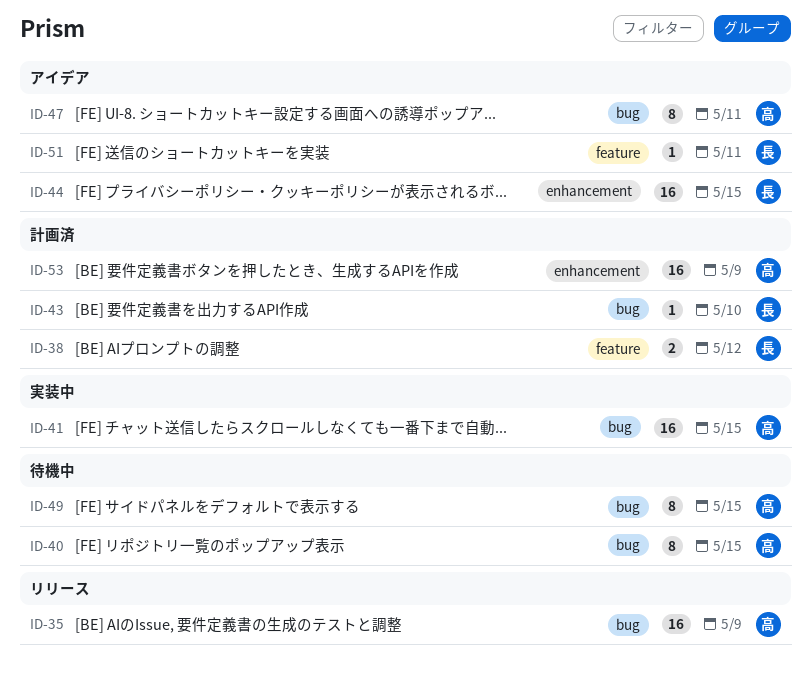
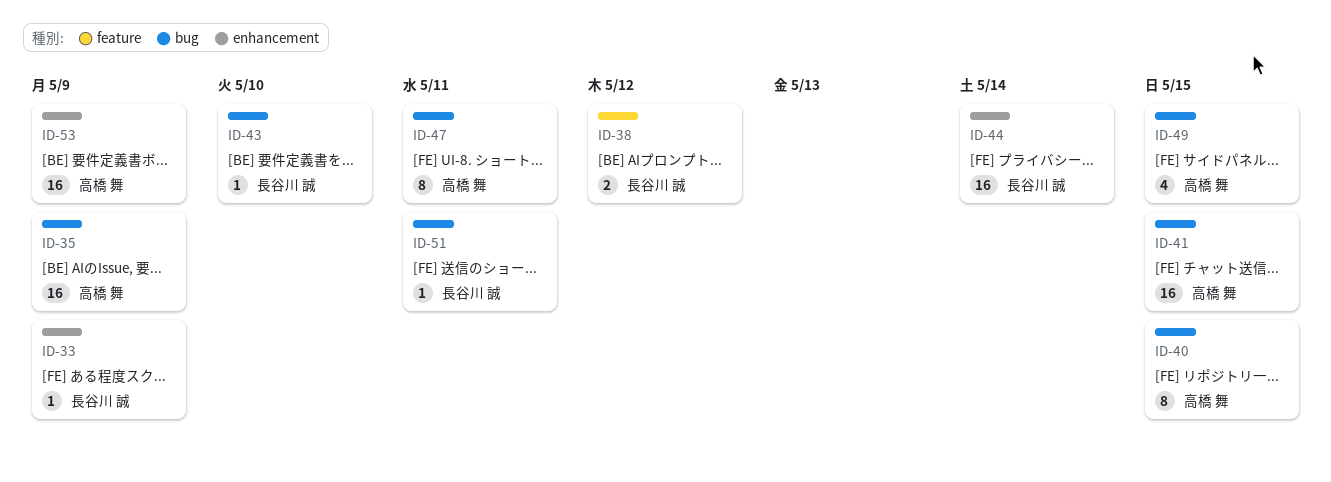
ID-33: none -> present
ID-44, due: May 15 -> May 14
ID-49, estimate: 8 -> 4
ID-51, label: feature -> bug

